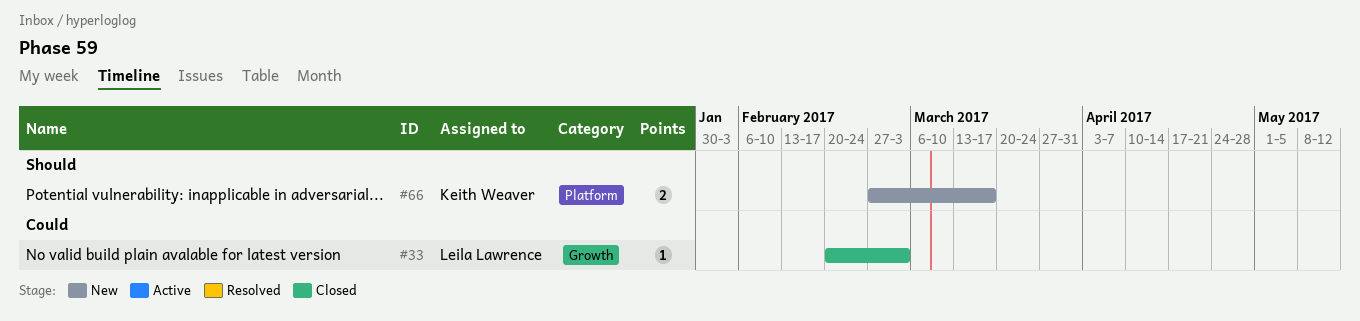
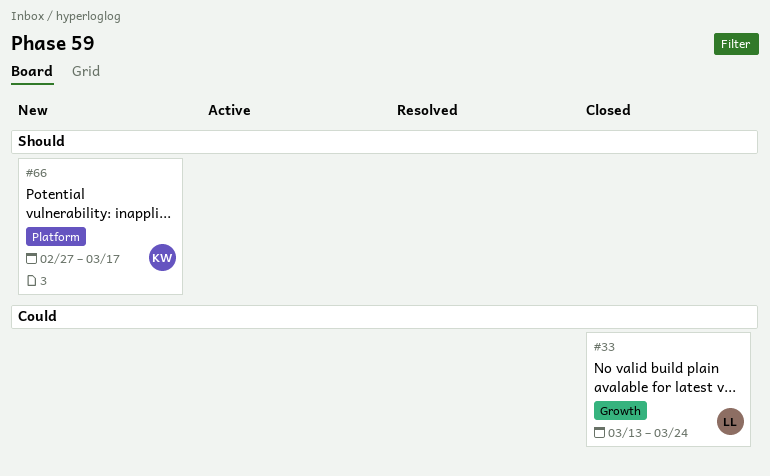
#33, start: Feb 20 -> Mar 13
#33, due: Mar 3 -> Mar 24

